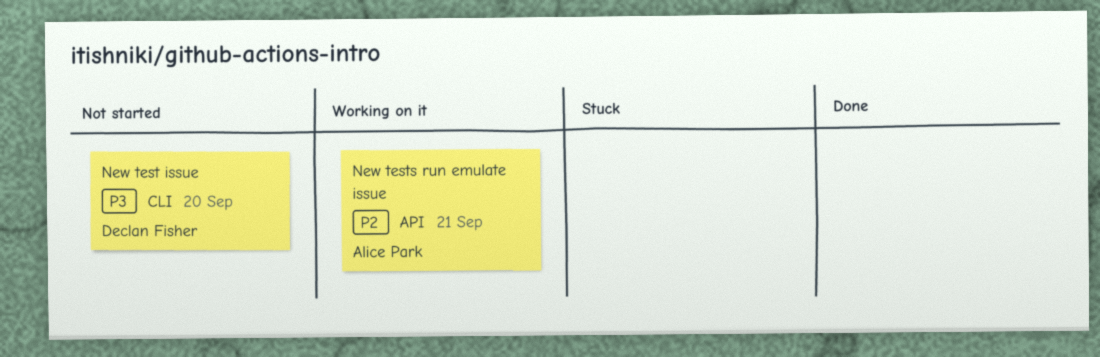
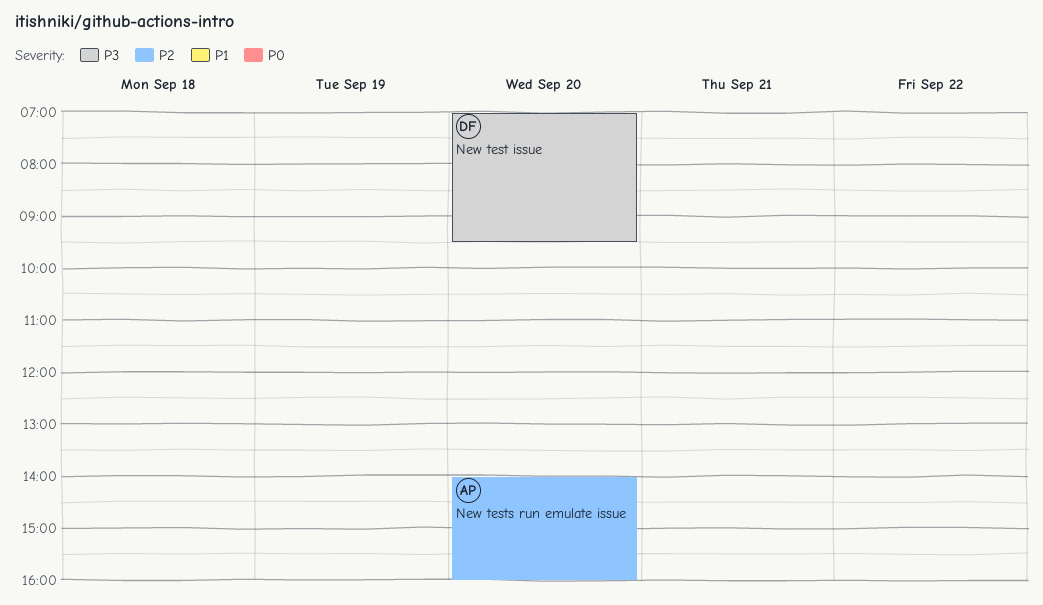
New tests run emulate issue, day: Sep 21 -> Sep 20

